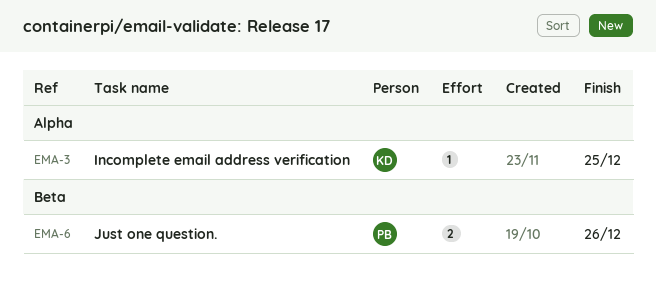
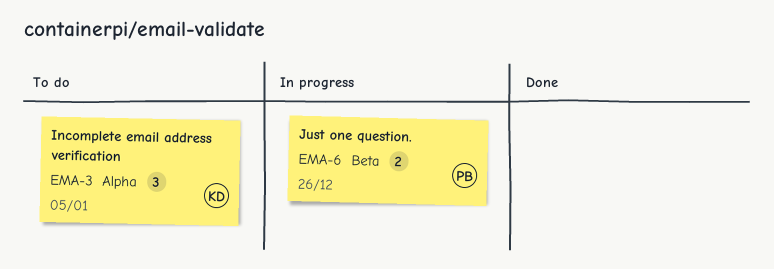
EMA-3, estimate: 1 -> 3
EMA-3, due: Dec 25 -> Jan 5

